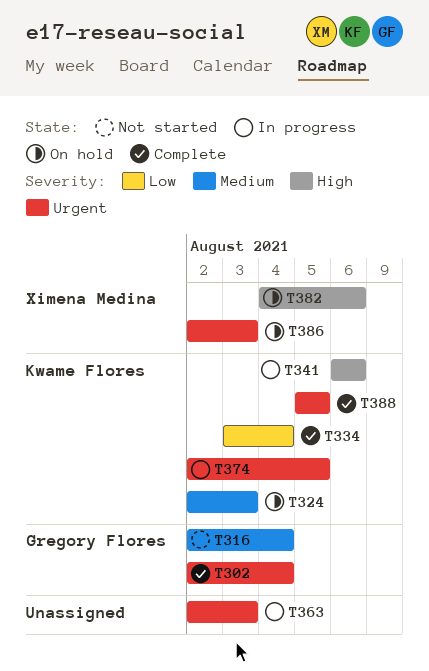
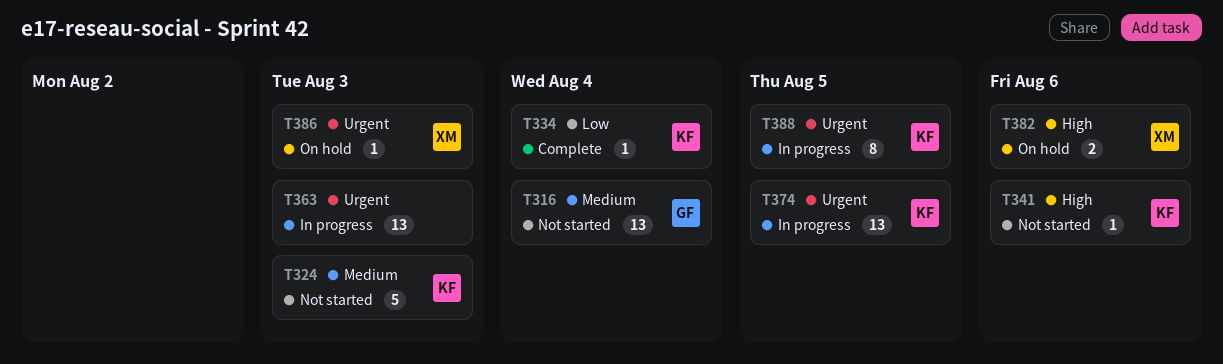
T302: present -> none
T324, status: On hold -> Not started
T341, status: In progress -> Not started
T388, status: Complete -> In progress

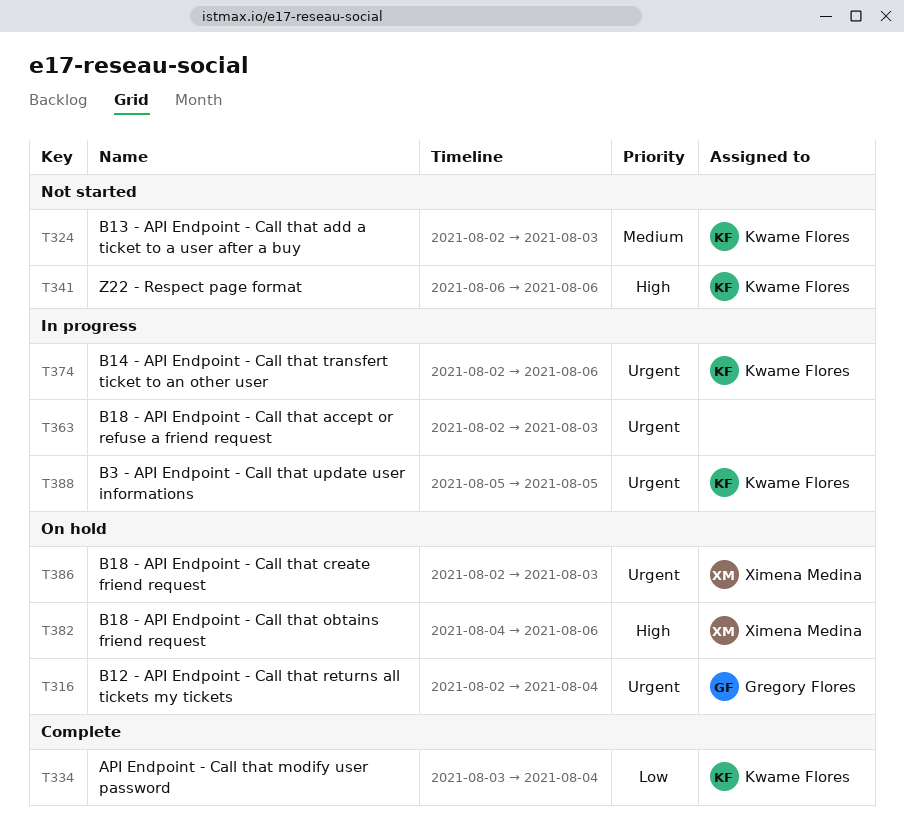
T316, status: Not started -> On hold
T316, priority: Medium -> Urgent
T374, due: Aug 5 -> Aug 6

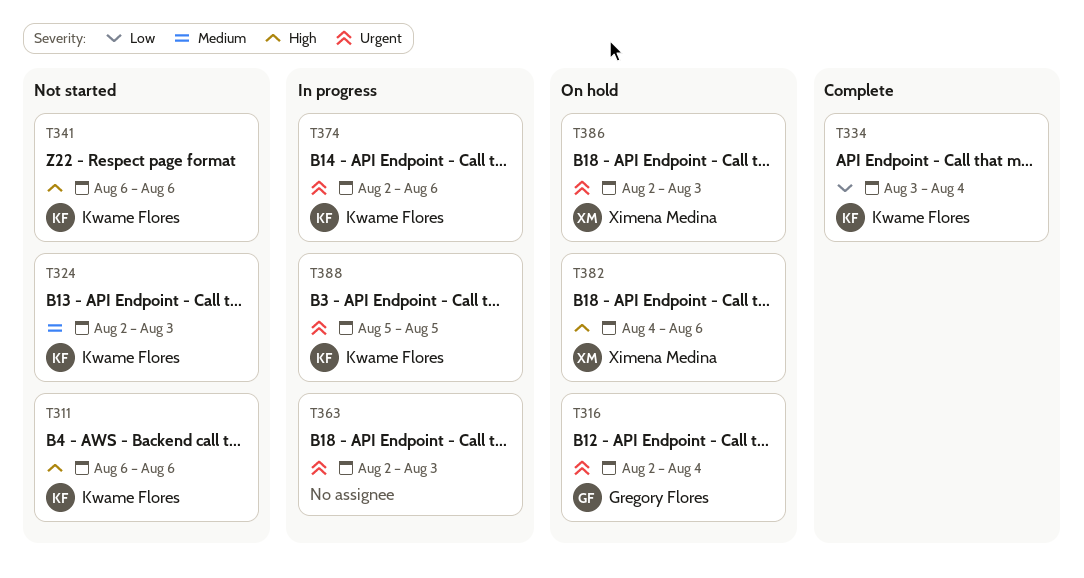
T311: none -> present

